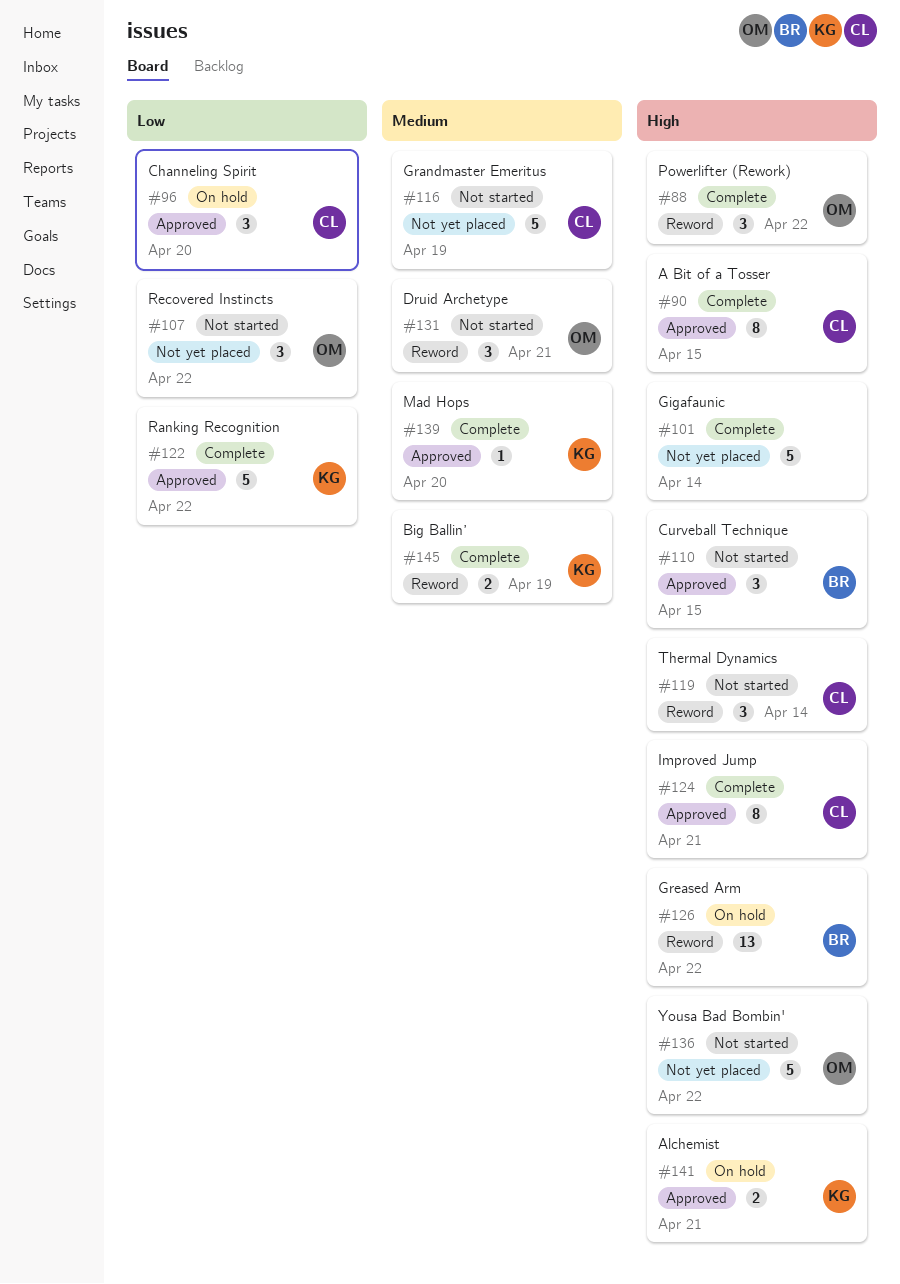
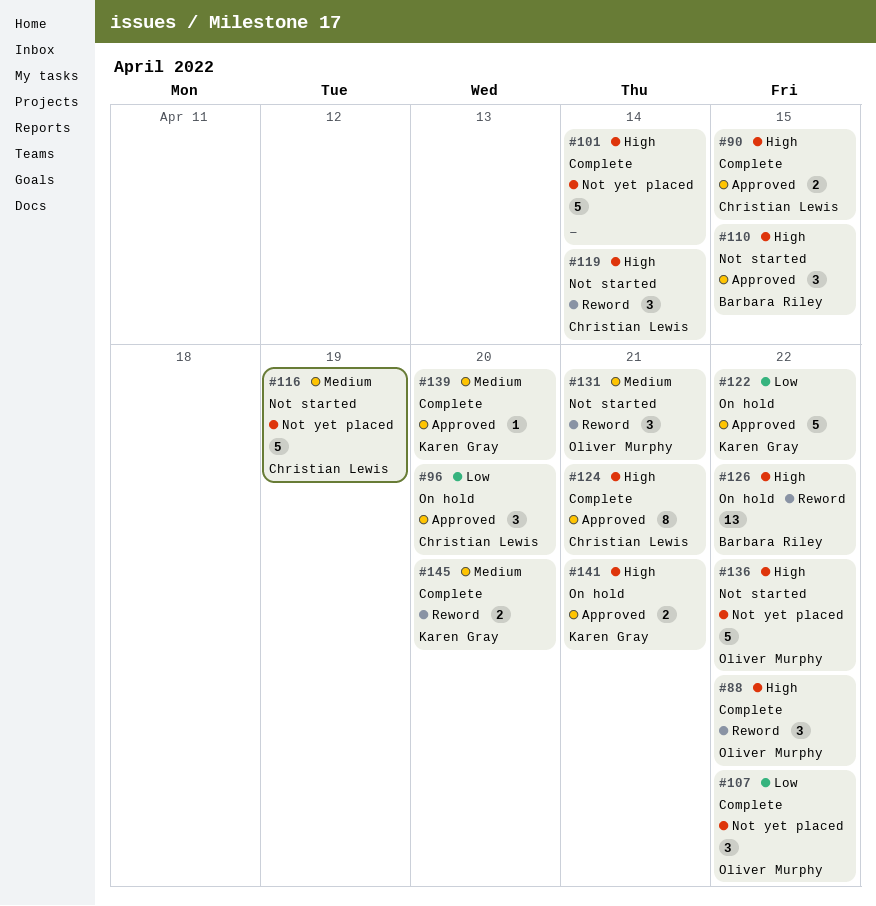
#90, estimate: 8 -> 2
#107, status: Not started -> Complete
#122, status: Complete -> On hold
#145, due: Apr 19 -> Apr 20

